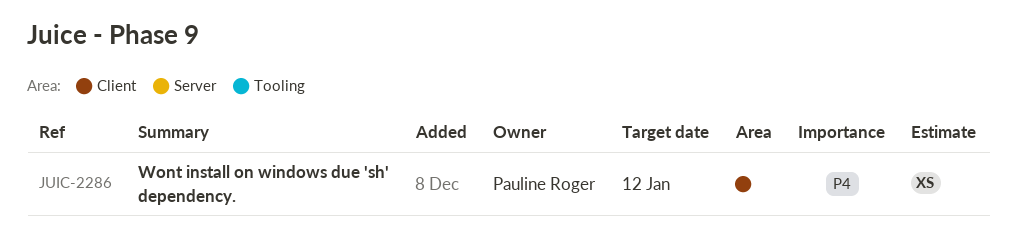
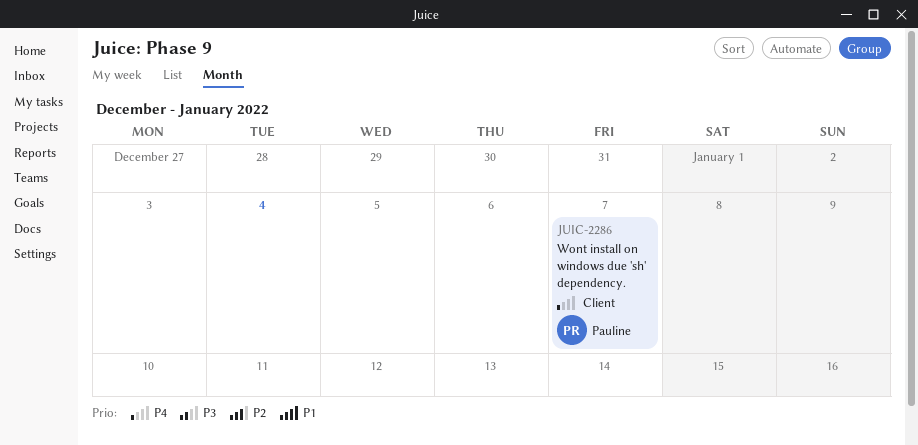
JUIC-2286, due: Jan 12 -> Jan 7

